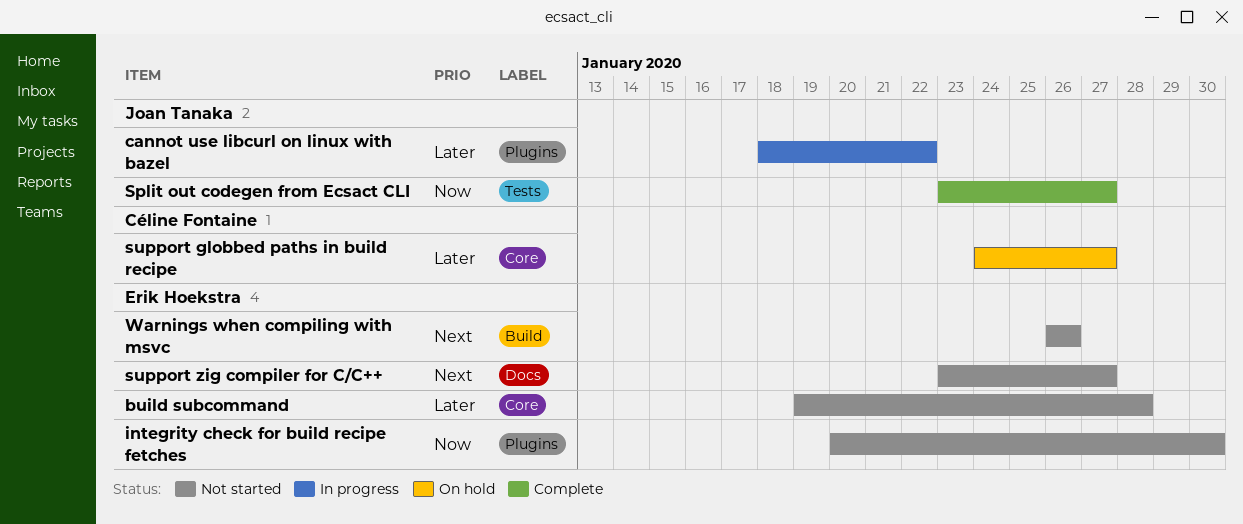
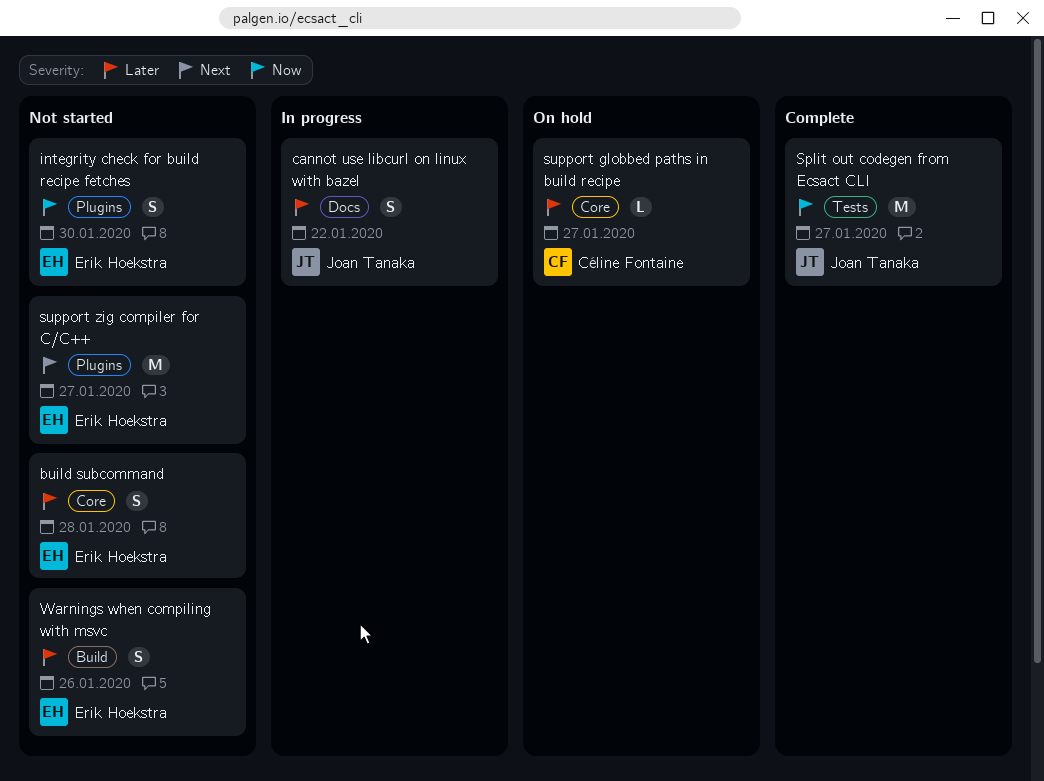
cannot use libcurl on linux with bazel, label: Plugins -> Docs
support zig compiler for C/C++, label: Docs -> Plugins
Warnings when compiling with msvc, priority: Next -> Later

